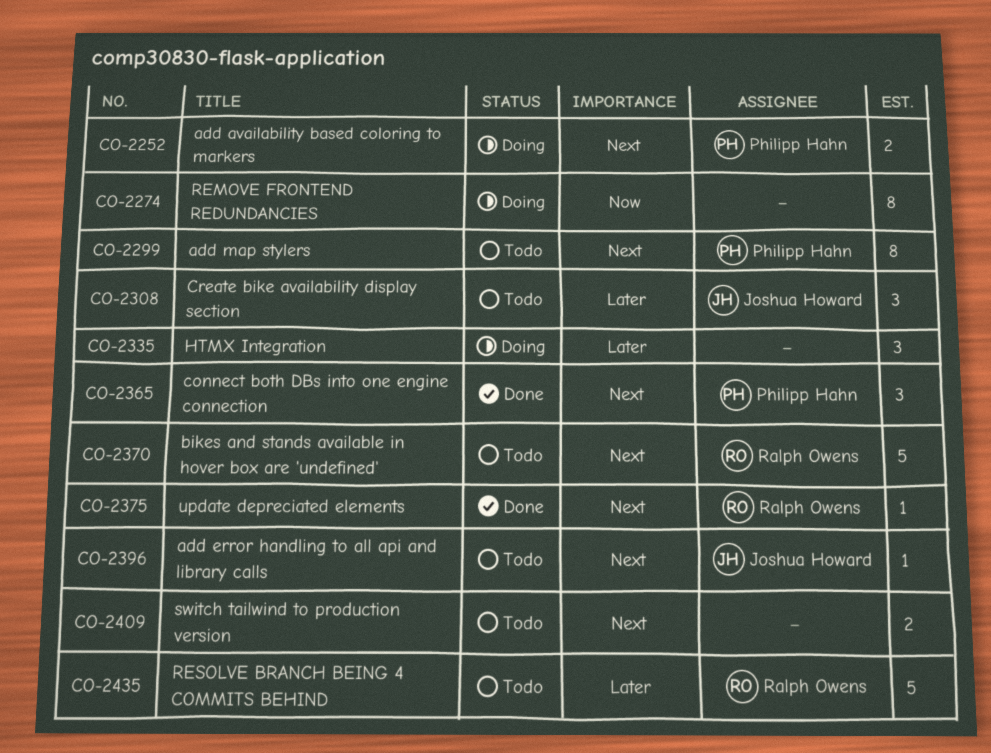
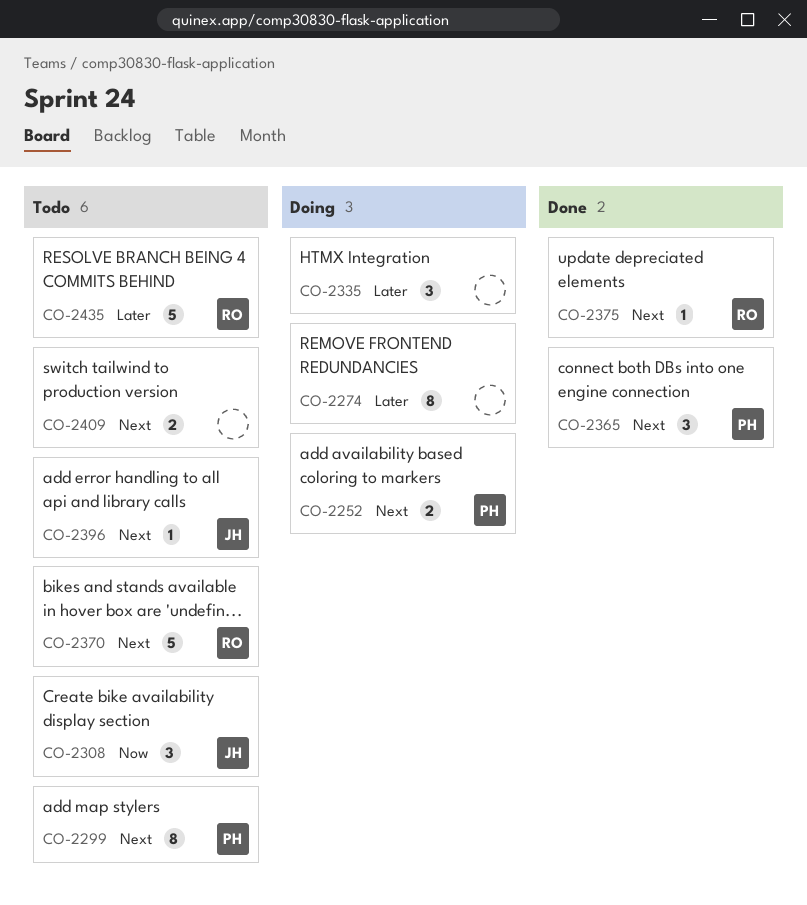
CO-2274, priority: Now -> Later
CO-2308, priority: Later -> Now

